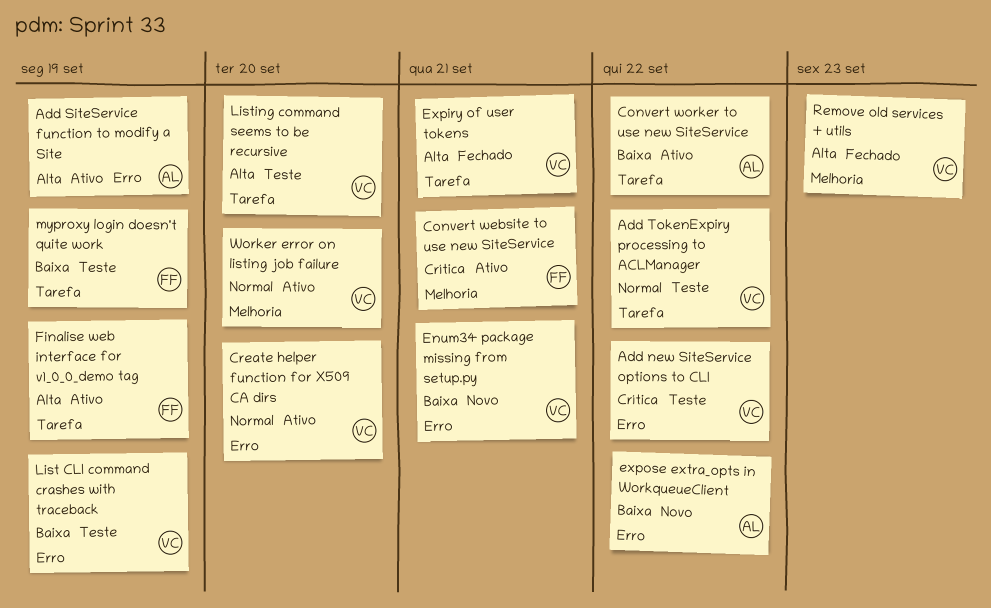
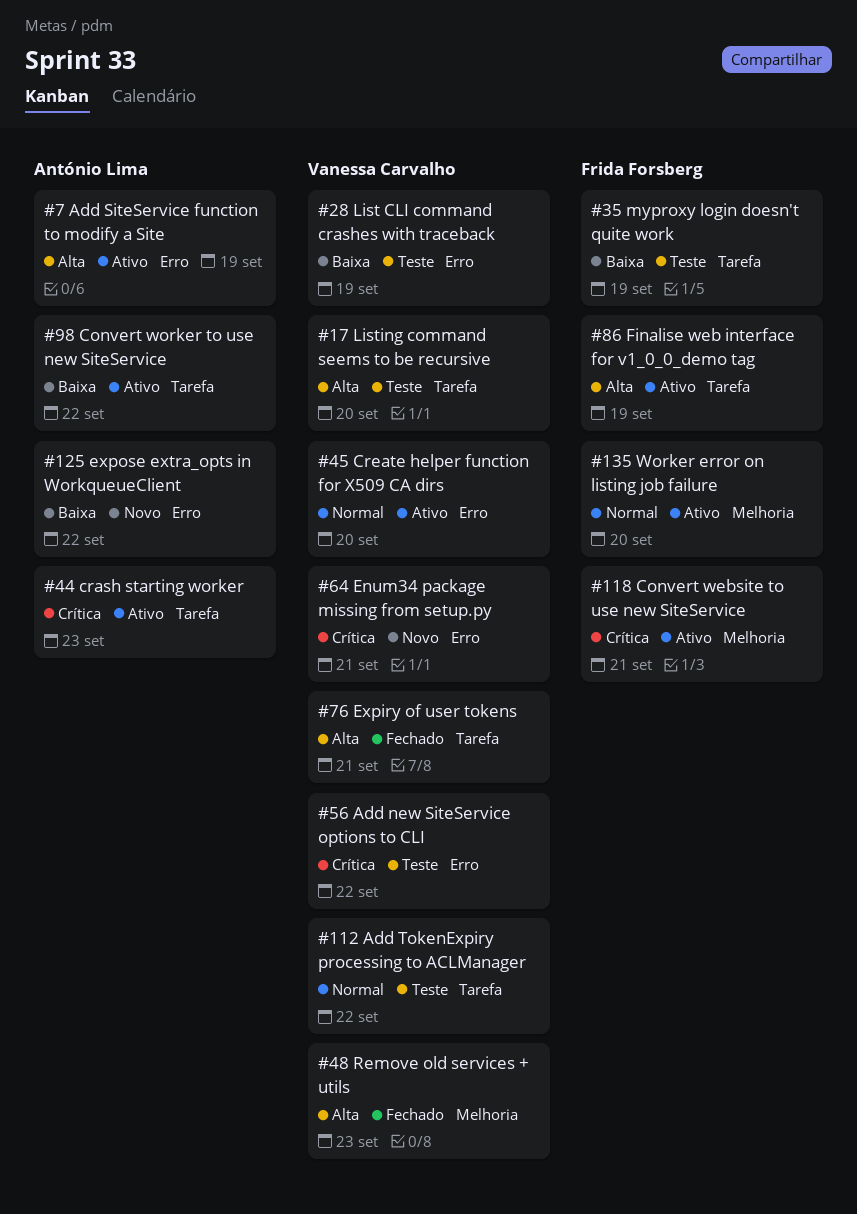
crash starting worker: none -> present
Enum34 package missing from setup.py, priority: Baixa -> Crítica
Worker error on listing job failure, owner: Vanessa Carvalho -> Frida Forsberg

